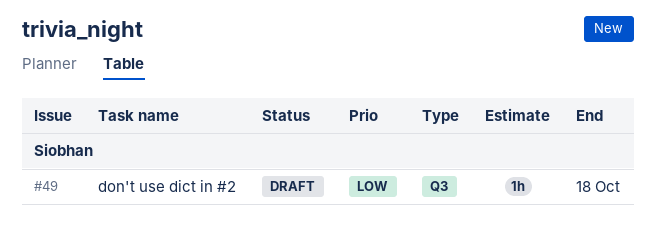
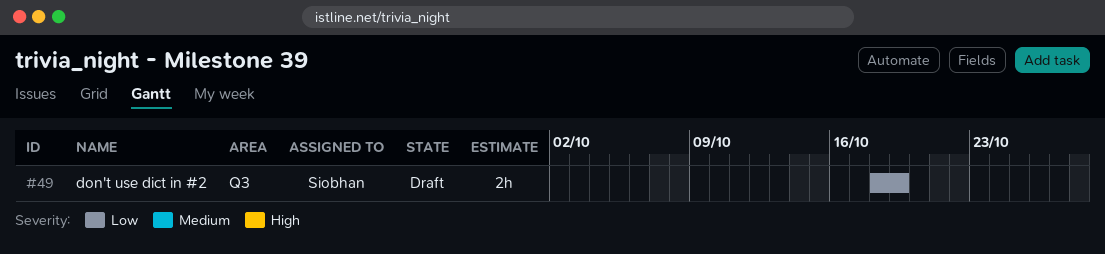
#49, estimate: 1h -> 2h
#49, due: Oct 18 -> Oct 19

